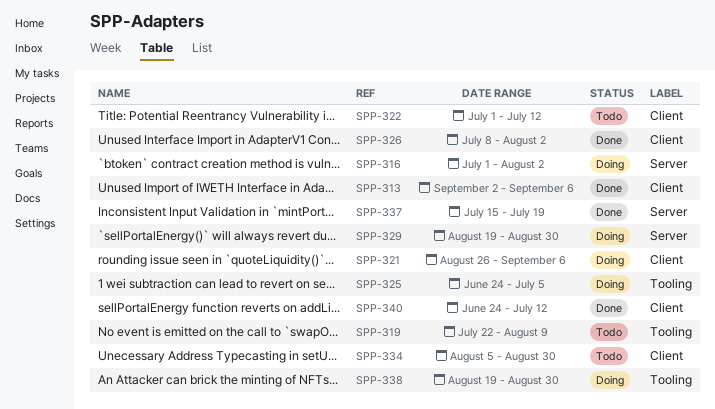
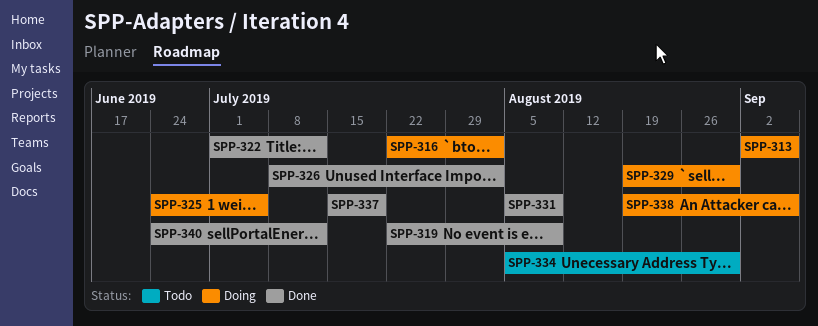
SPP-313, status: Done -> Doing
SPP-316, start: Jul 1 -> Jul 22
SPP-319, status: Todo -> Done
SPP-321: present -> none
SPP-322, status: Todo -> Done
SPP-331: none -> present
SPP-338, due: Aug 30 -> Sep 6

